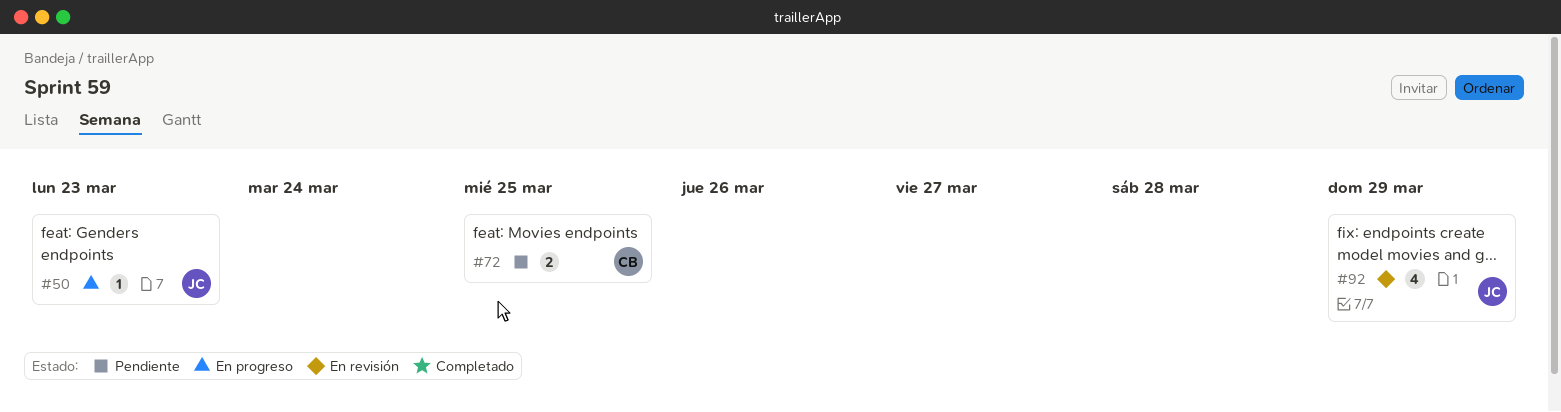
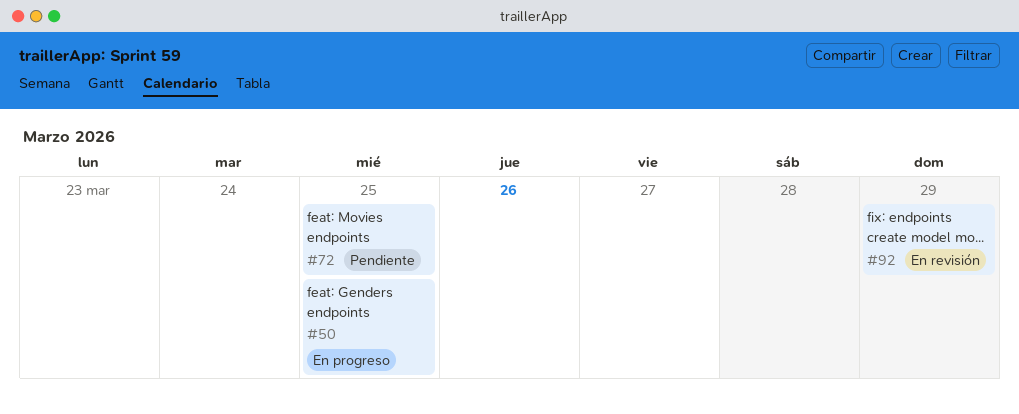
#50, due: Mar 23 -> Mar 25

